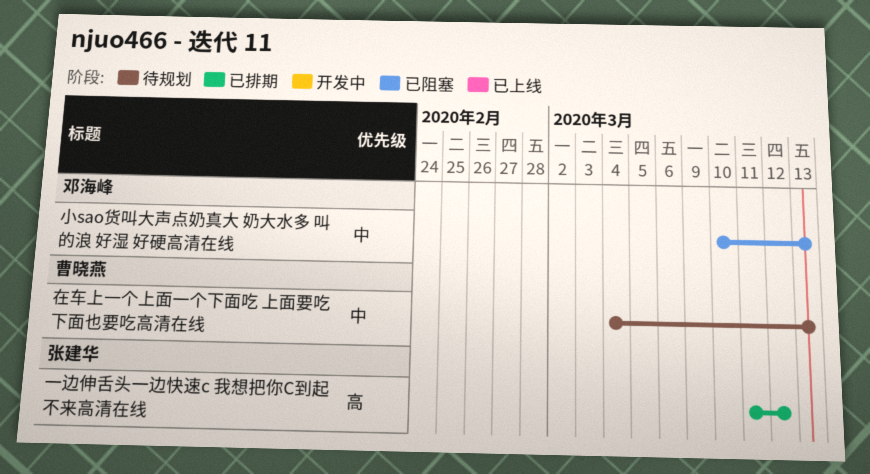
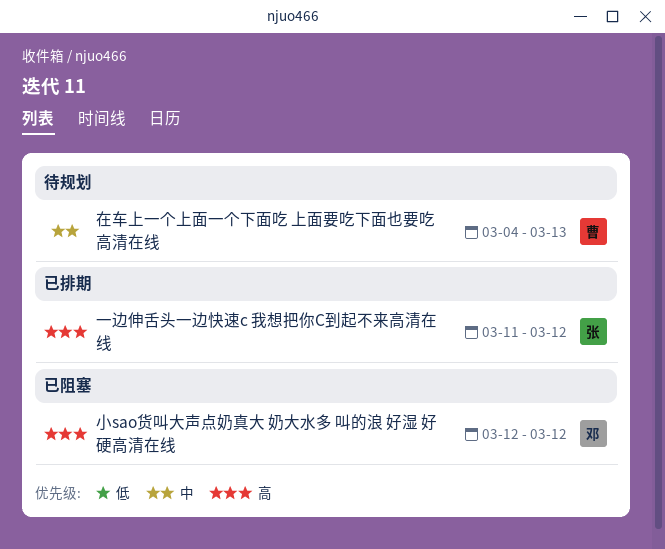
小sao货叫大声点奶真大 奶大水多 叫的浪 好湿 好硬高清在线, priority: 中 -> 高
小sao货叫大声点奶真大 奶大水多 叫的浪 好湿 好硬高清在线, start: Mar 10 -> Mar 12
小sao货叫大声点奶真大 奶大水多 叫的浪 好湿 好硬高清在线, due: Mar 13 -> Mar 12

